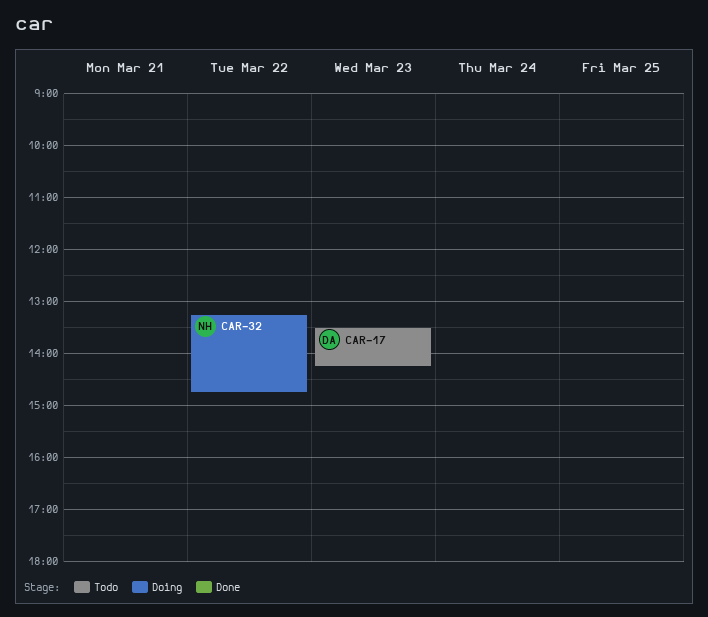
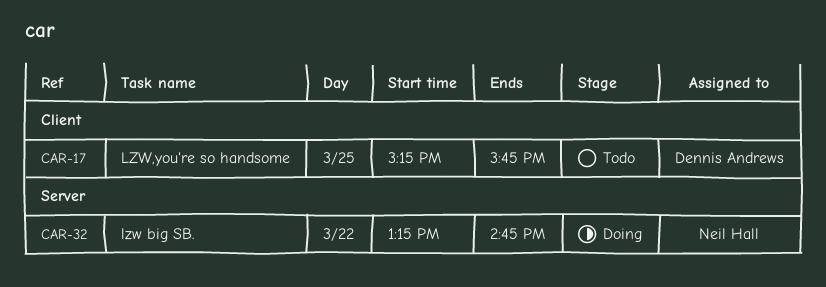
CAR-17, day: Mar 23 -> Mar 25
CAR-17, begins: 13:30 -> 15:15
CAR-17, ends: 14:15 -> 15:45

